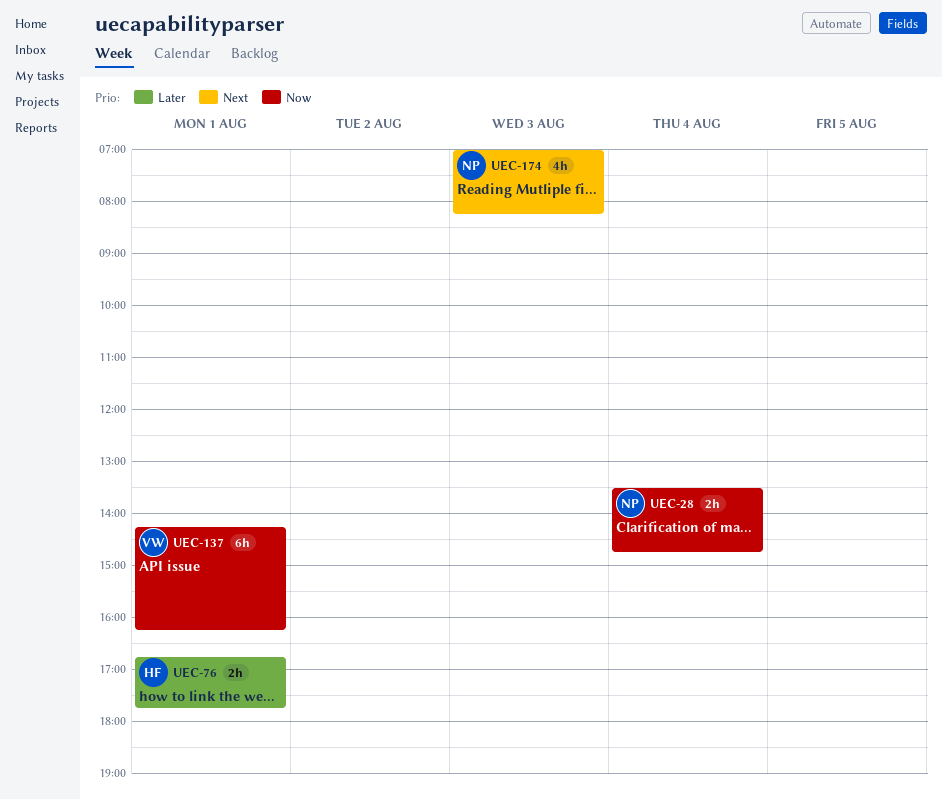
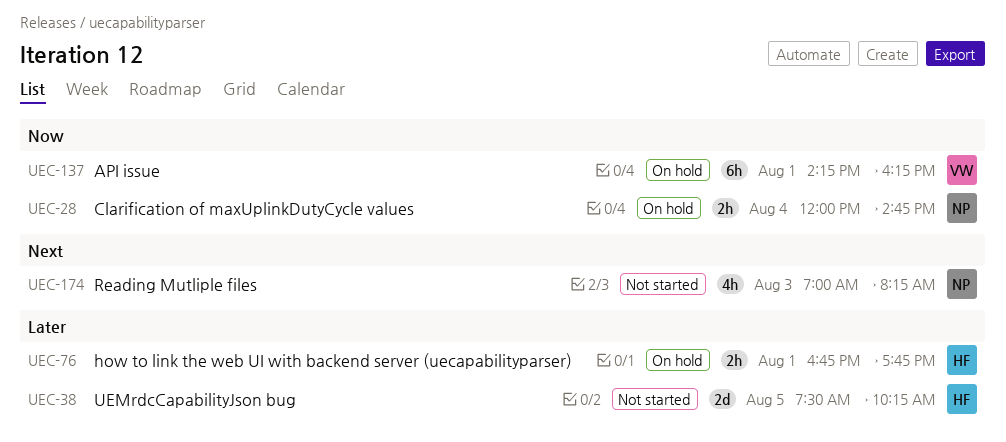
UEC-28, begins: 13:30 -> 12:00
UEC-38: none -> present

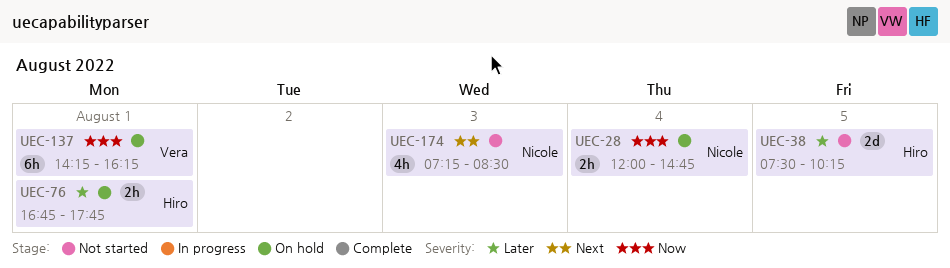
UEC-174, begins: 07:00 -> 07:15
UEC-174, ends: 08:15 -> 08:30

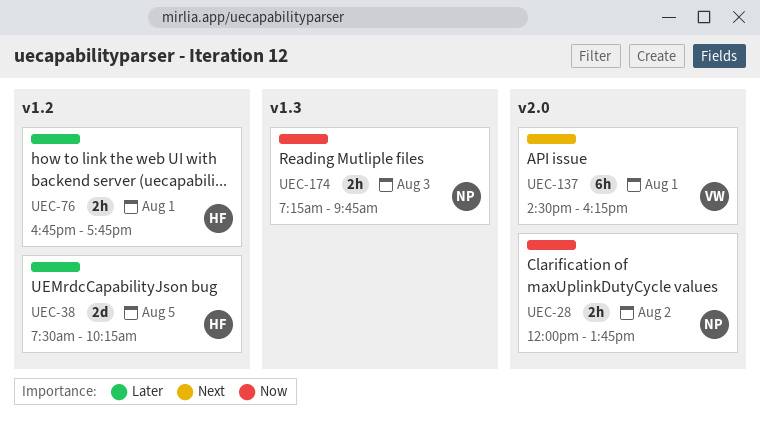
UEC-28, day: Aug 4 -> Aug 2
UEC-28, ends: 14:45 -> 13:45
UEC-137, priority: Now -> Next
UEC-137, begins: 14:15 -> 14:30
UEC-174, priority: Next -> Now
UEC-174, estimate: 4h -> 2h
UEC-174, ends: 08:30 -> 09:45

